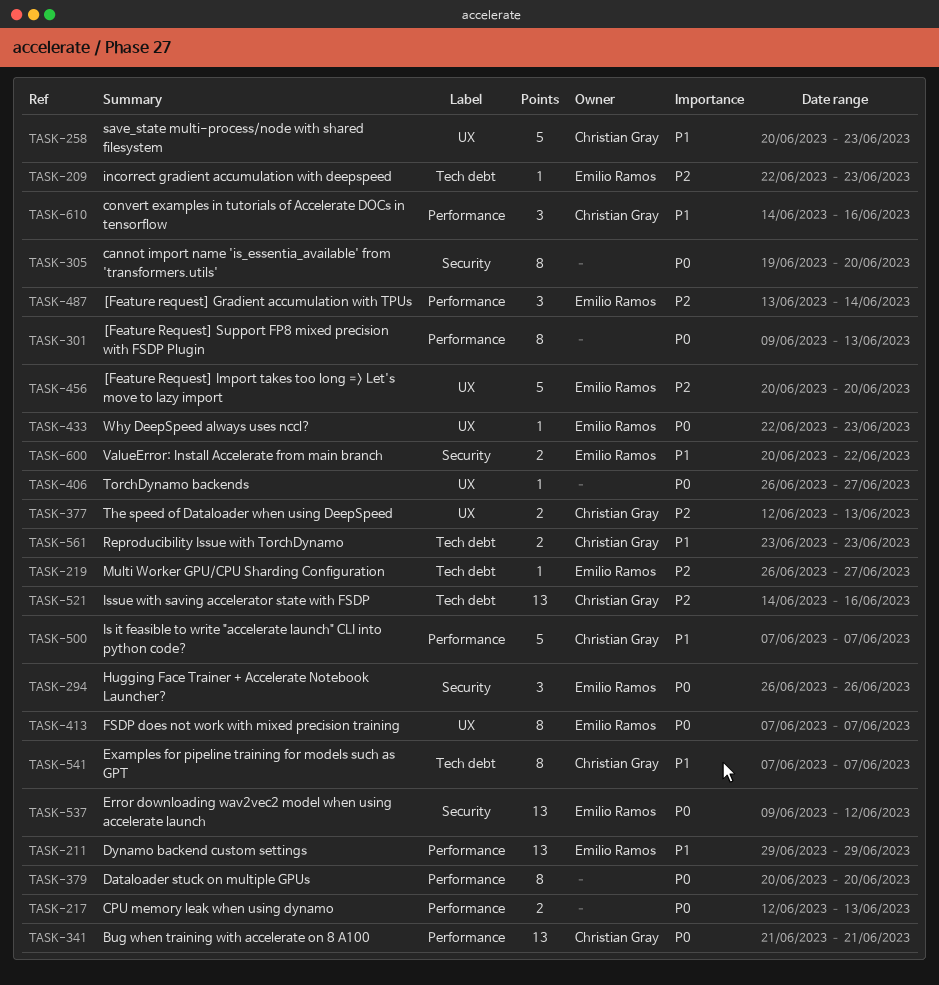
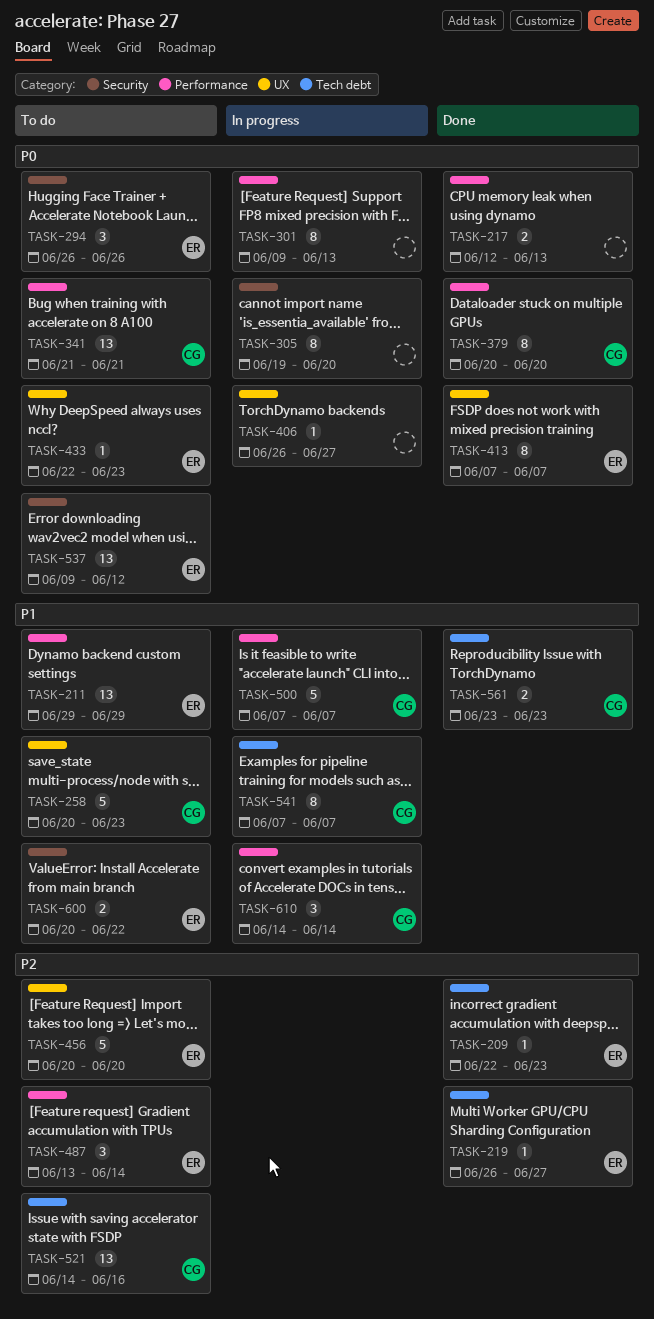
TASK-377: present -> none
TASK-379, owner: none -> Christian Gray
TASK-610, due: Jun 16 -> Jun 14

